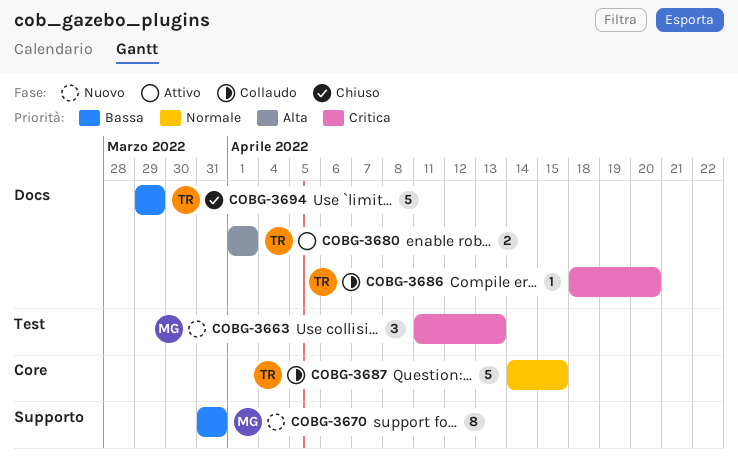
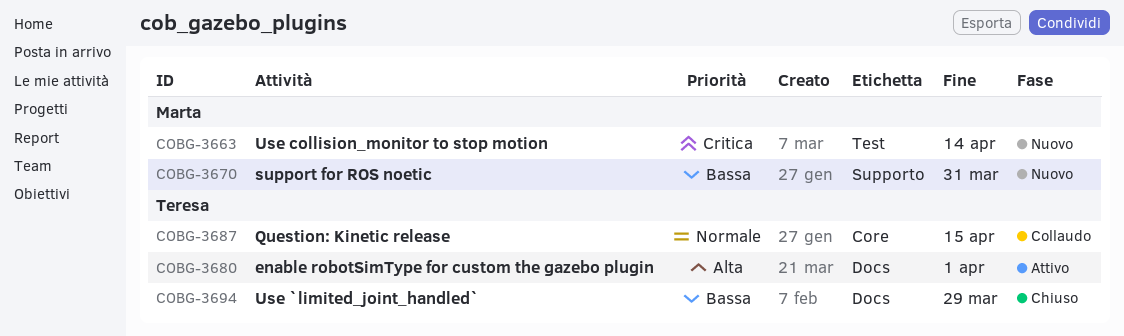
COBG-3663, due: Apr 13 -> Apr 14
COBG-3686: present -> none

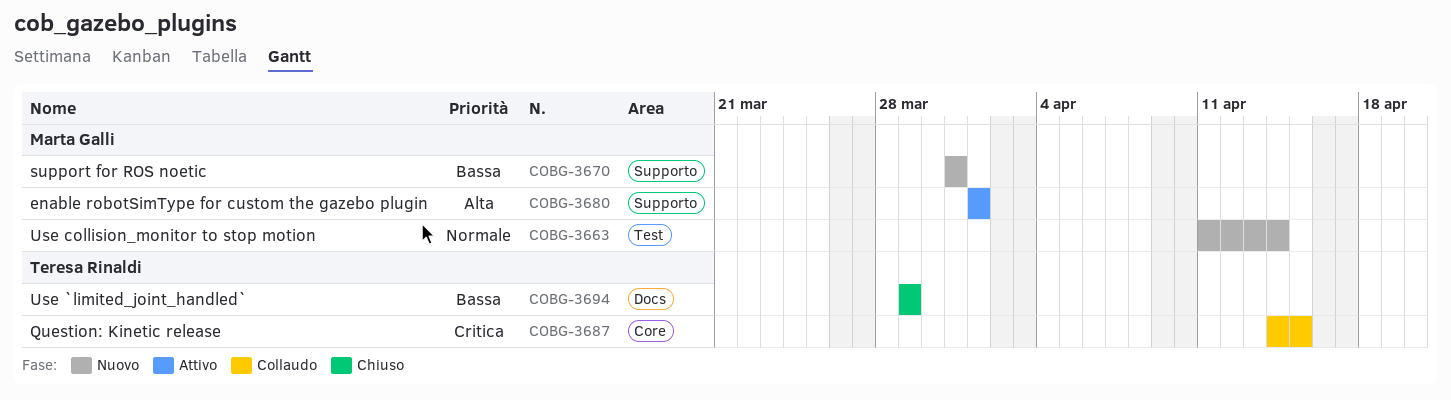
COBG-3663, priority: Critica -> Normale
COBG-3680, owner: Teresa Rinaldi -> Marta Galli
COBG-3680, label: Docs -> Supporto
COBG-3687, priority: Normale -> Critica

